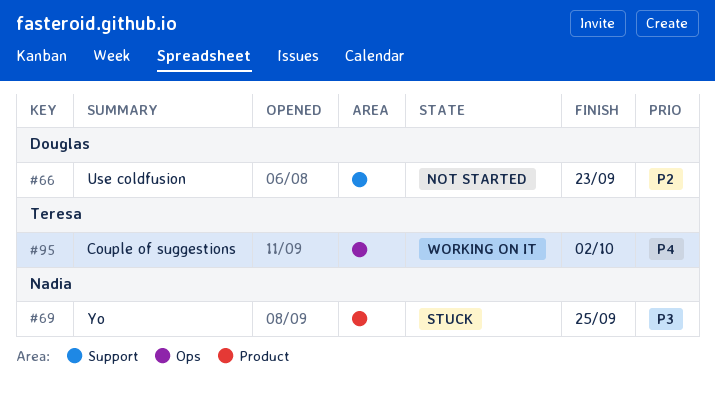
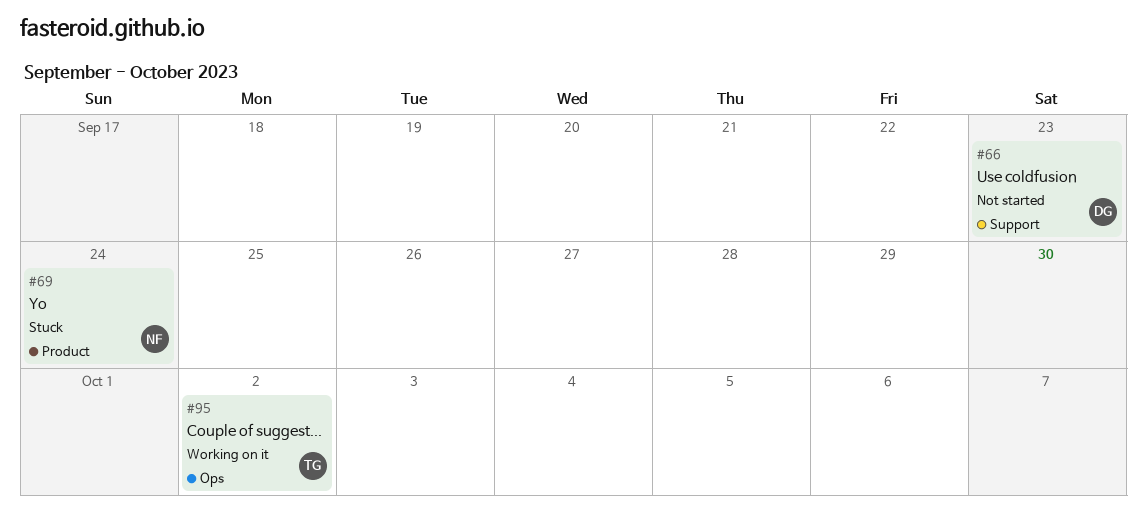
#69, due: Sep 25 -> Sep 24

